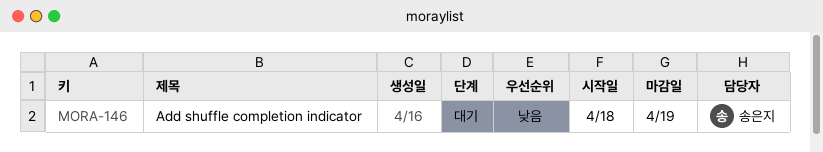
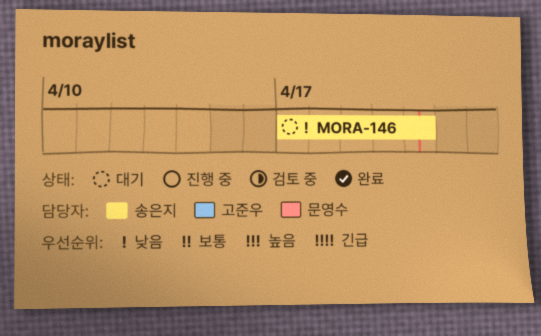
MORA-146, start: Apr 18 -> Apr 17
MORA-146, due: Apr 19 -> Apr 21

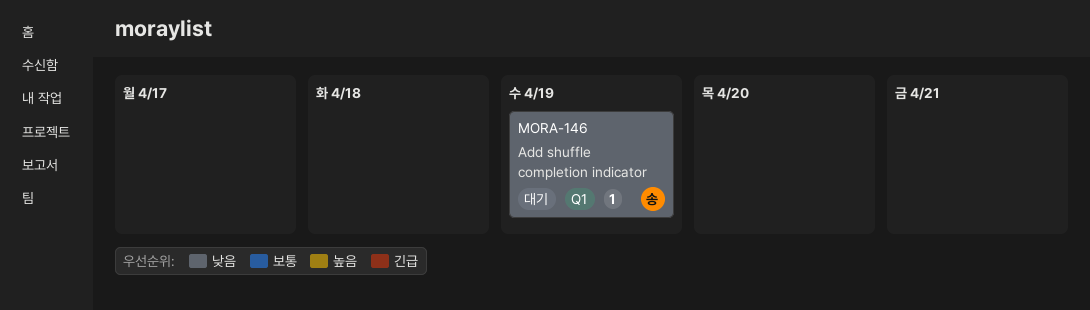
MORA-146, due: Apr 21 -> Apr 19

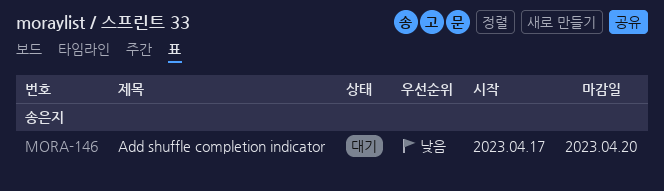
MORA-146, due: Apr 19 -> Apr 20

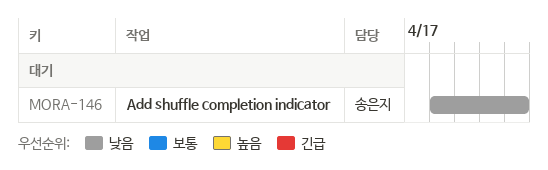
MORA-146, start: Apr 17 -> Apr 18
MORA-146, due: Apr 20 -> Apr 21

